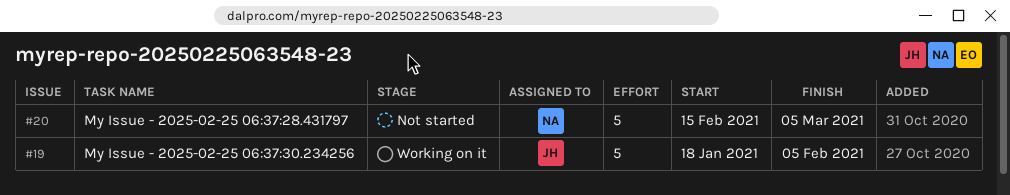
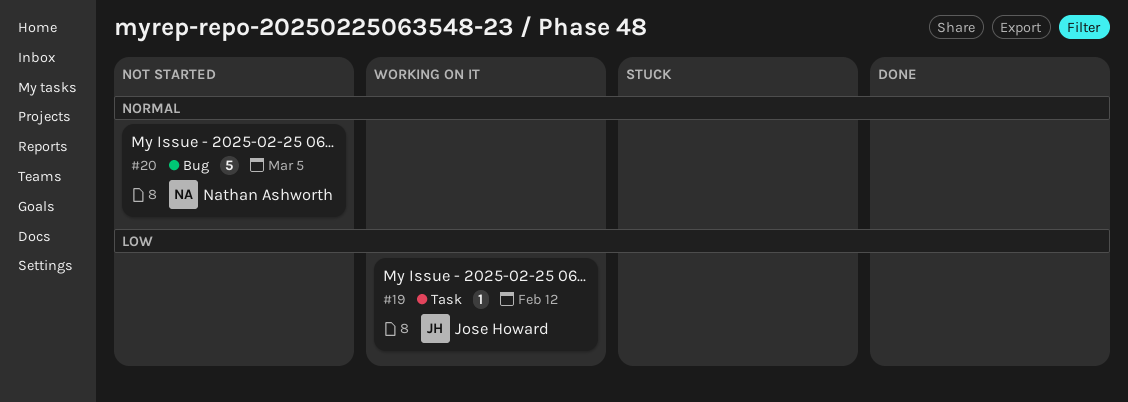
#19, estimate: 5 -> 1
#19, due: Feb 5 -> Feb 12

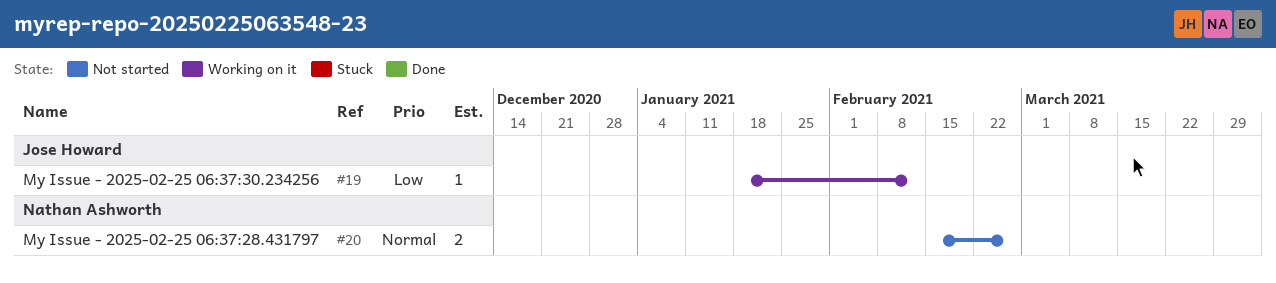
#20, estimate: 5 -> 2
#20, due: Mar 5 -> Feb 26

